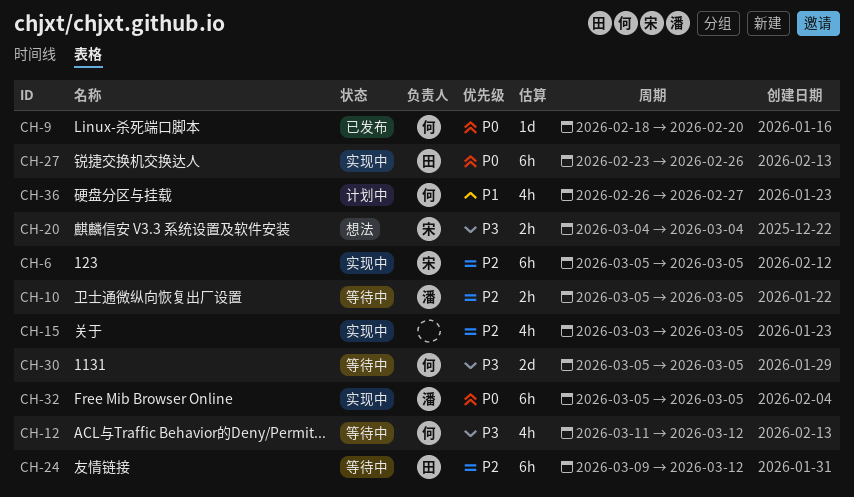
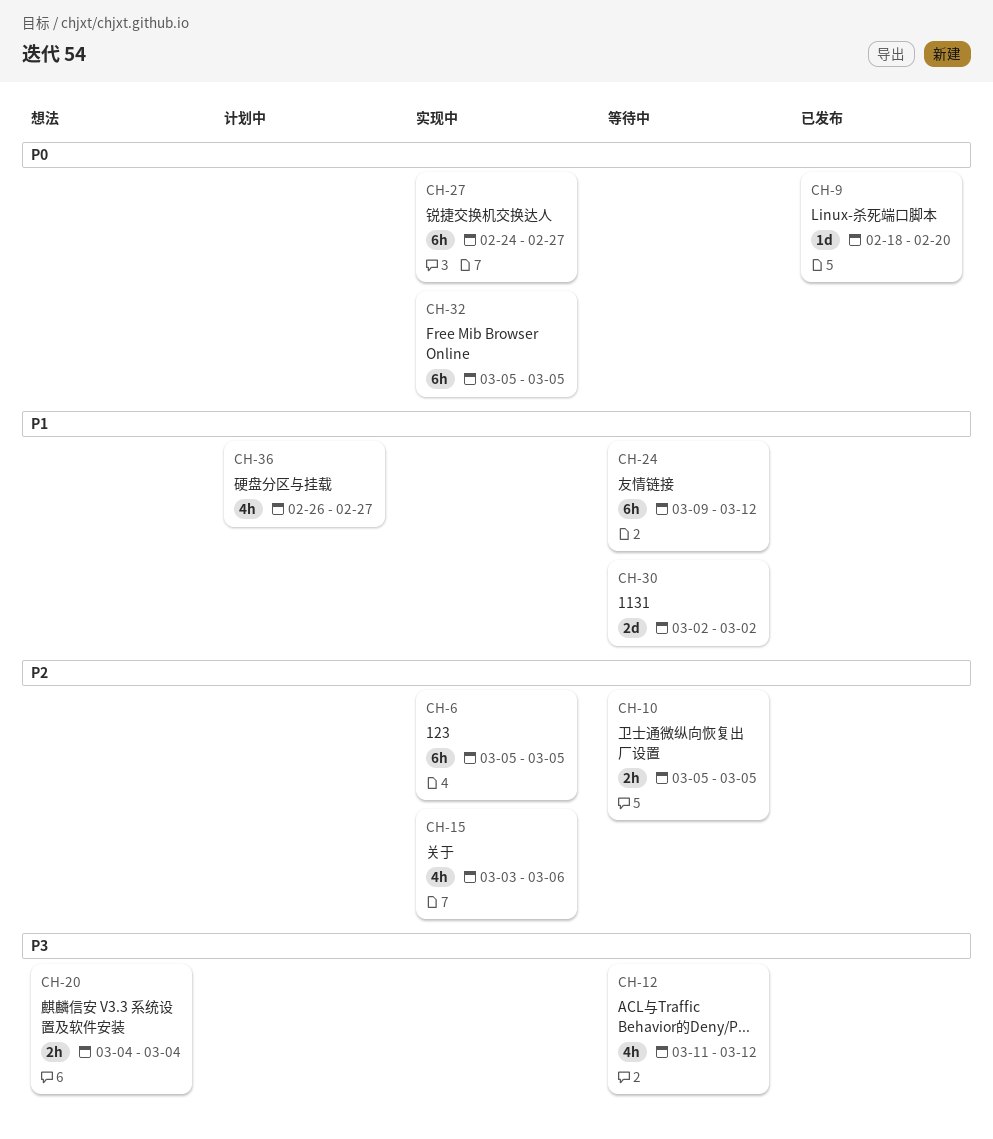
CH-15, due: Mar 5 -> Mar 6
CH-24, priority: P2 -> P1
CH-27, start: Feb 23 -> Feb 24
CH-27, due: Feb 26 -> Feb 27
CH-30, priority: P3 -> P1
CH-30, start: Mar 5 -> Mar 2
CH-30, due: Mar 5 -> Mar 2

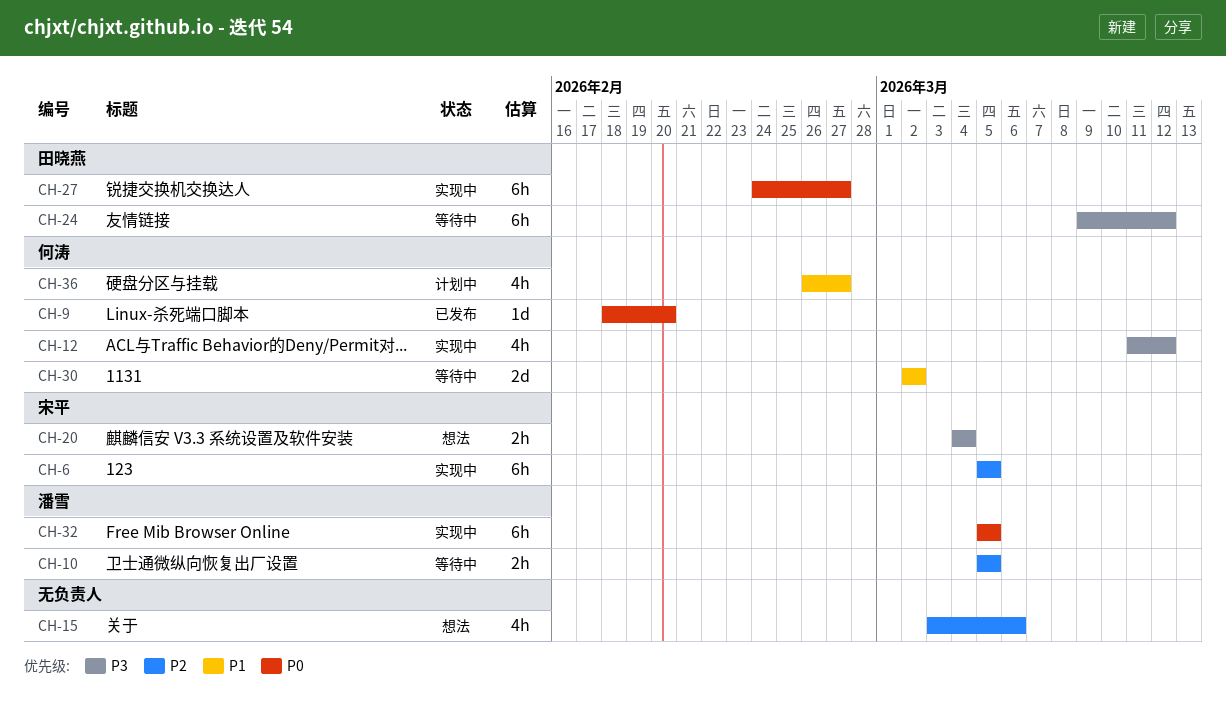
CH-12, status: 等待中 -> 实现中
CH-15, status: 实现中 -> 想法
CH-24, priority: P1 -> P3

